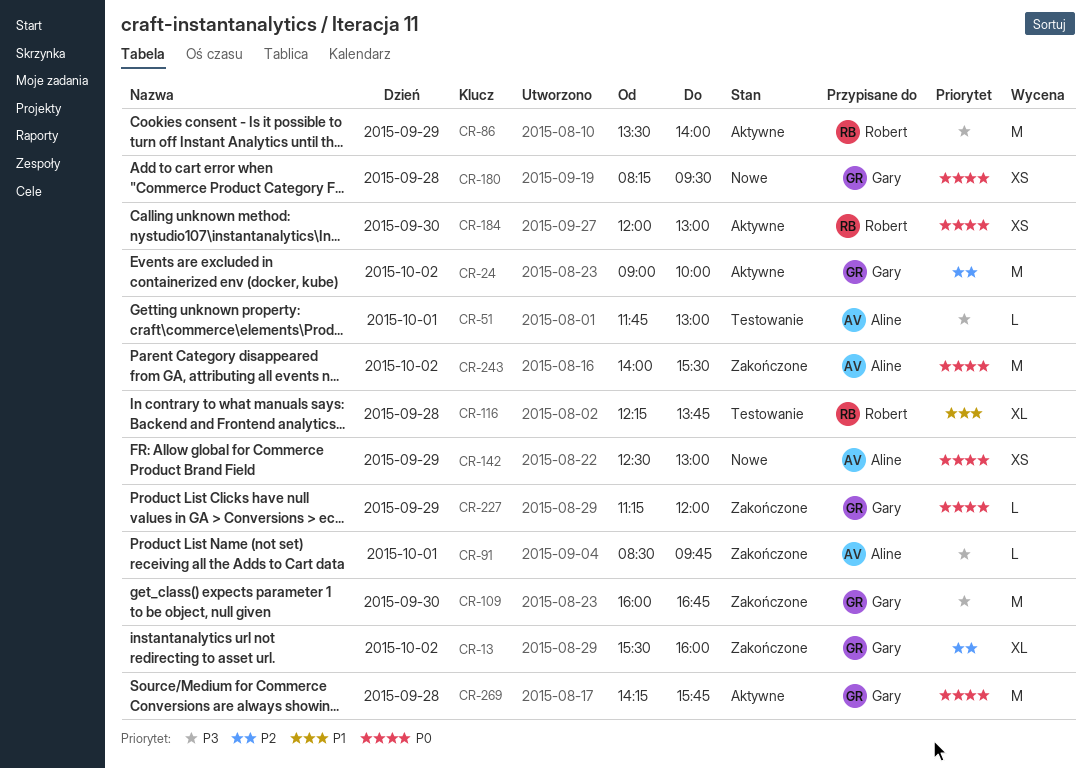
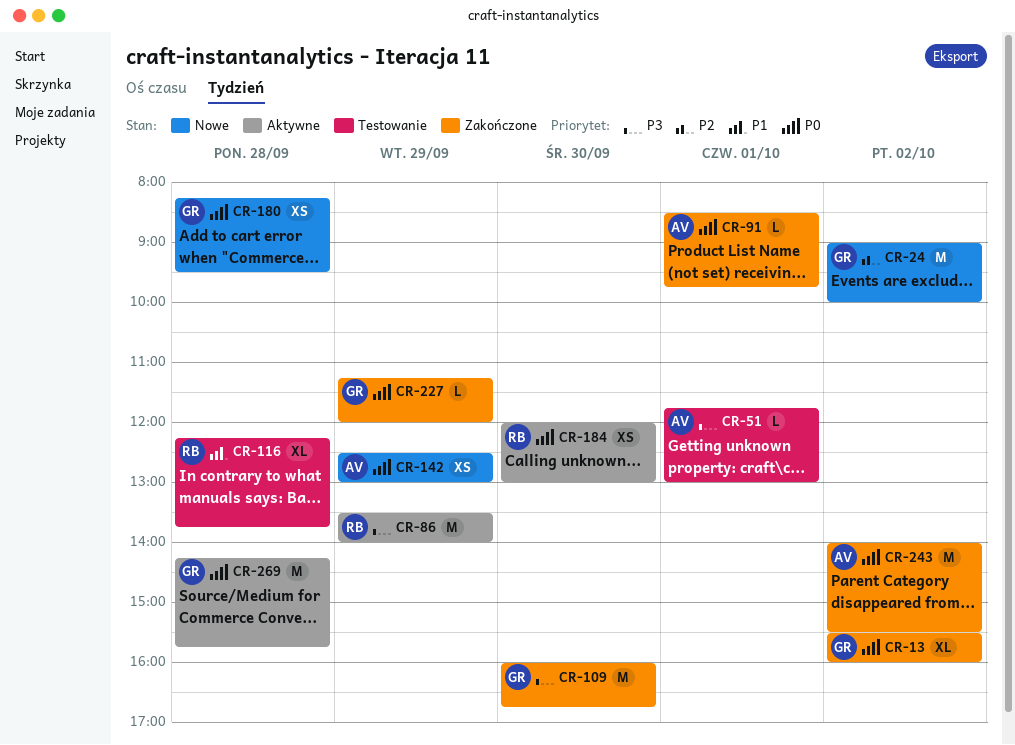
CR-13, priority: P2 -> P0
CR-24, status: Aktywne -> Nowe
CR-91, priority: P3 -> P0

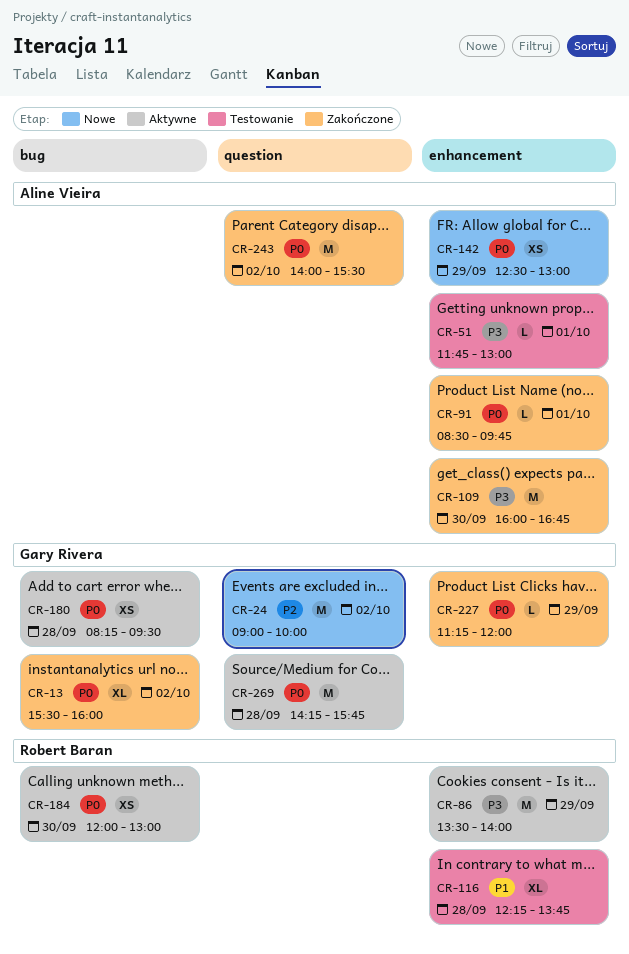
CR-109, owner: Gary Rivera -> Aline Vieira
CR-180, status: Nowe -> Aktywne

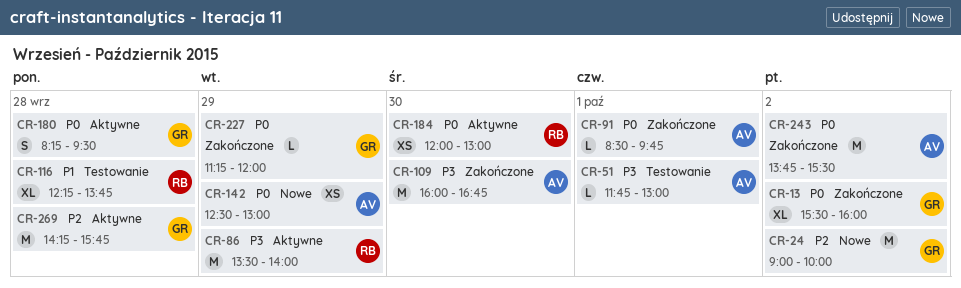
CR-180, estimate: XS -> S
CR-243, begins: 14:00 -> 13:45
CR-269, priority: P0 -> P2

